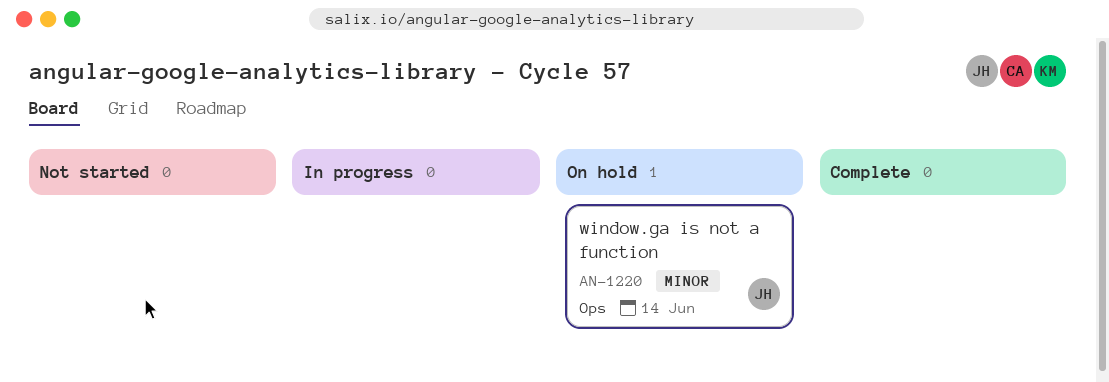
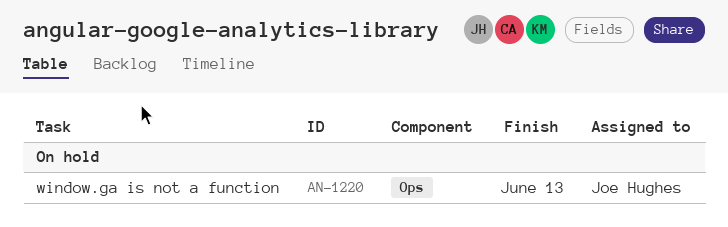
AN-1220, due: Jun 14 -> Jun 13

